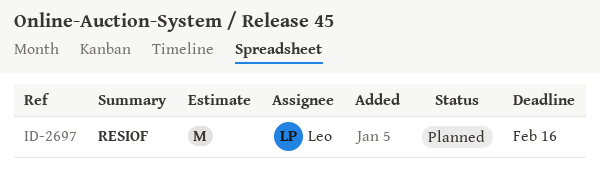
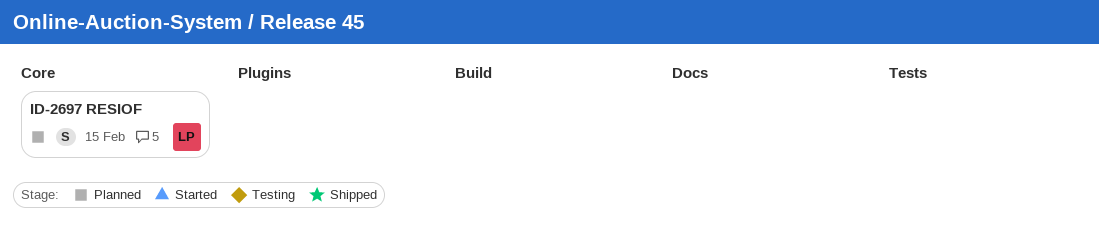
ID-2697, estimate: M -> S
ID-2697, due: Feb 16 -> Feb 15

